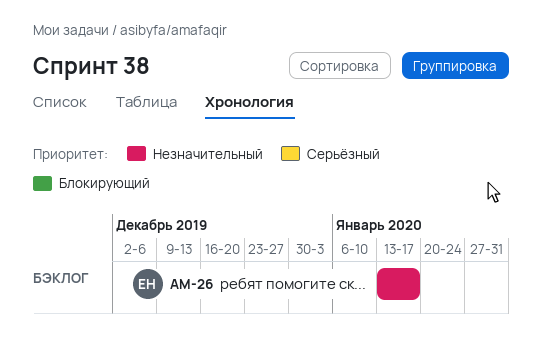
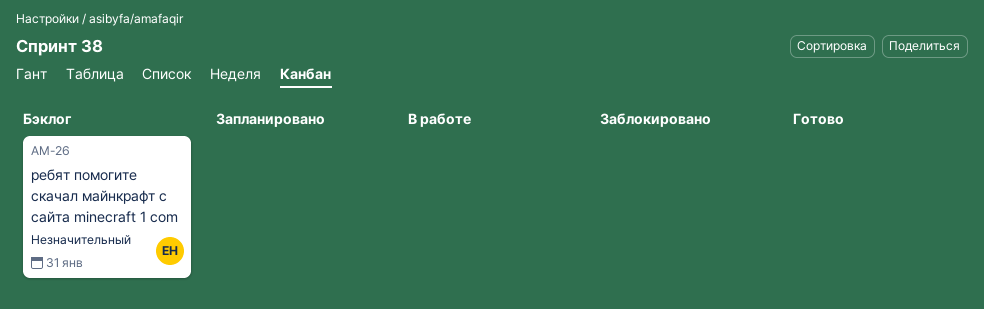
AM-26, due: Jan 17 -> Jan 31

